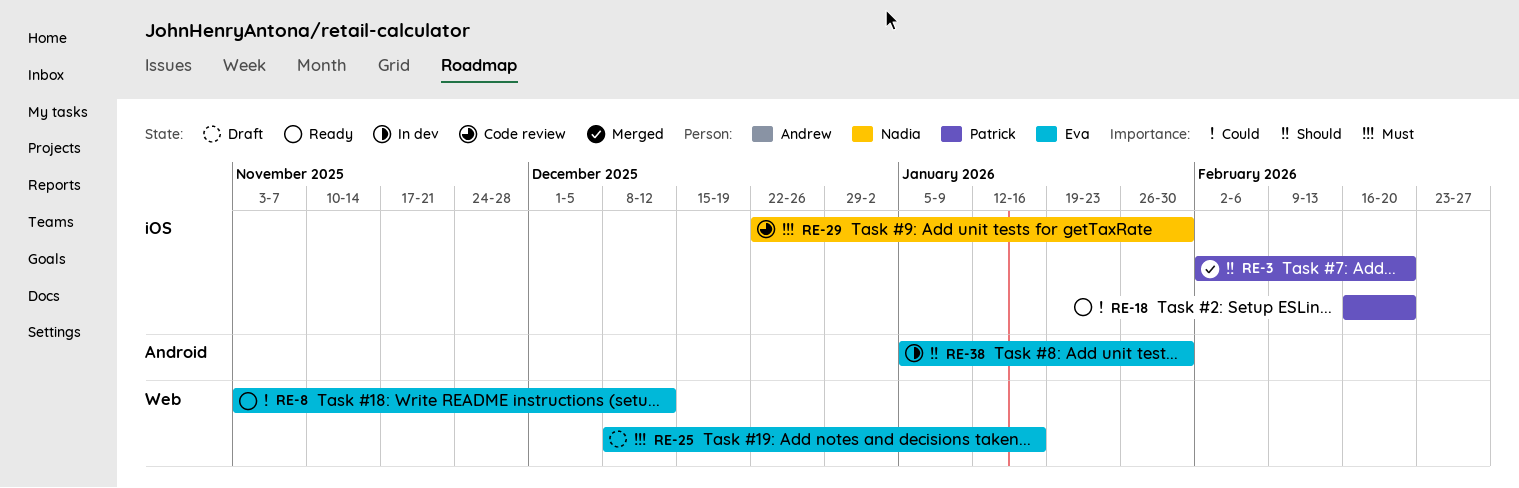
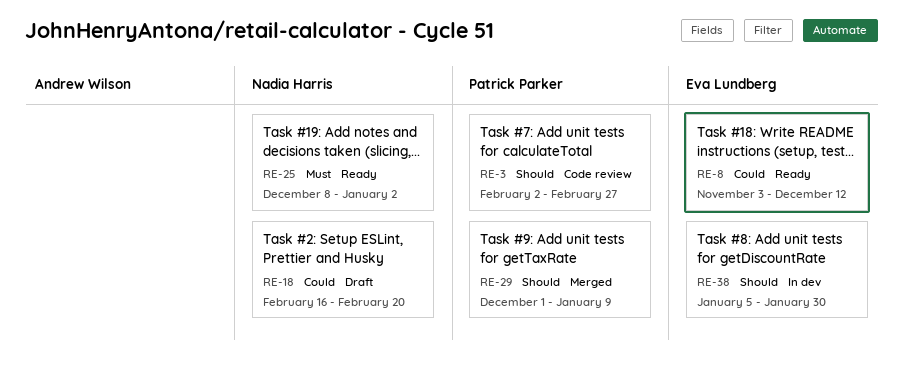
RE-3, status: Merged -> Code review
RE-3, due: Feb 20 -> Feb 27
RE-18, status: Ready -> Draft
RE-18, owner: Patrick Parker -> Nadia Harris
RE-25, status: Draft -> Ready
RE-25, owner: Eva Lundberg -> Nadia Harris
RE-25, due: Jan 16 -> Jan 2
RE-29, status: Code review -> Merged
RE-29, owner: Nadia Harris -> Patrick Parker
RE-29, priority: Must -> Should
RE-29, start: Dec 22 -> Dec 1
RE-29, due: Jan 30 -> Jan 9

